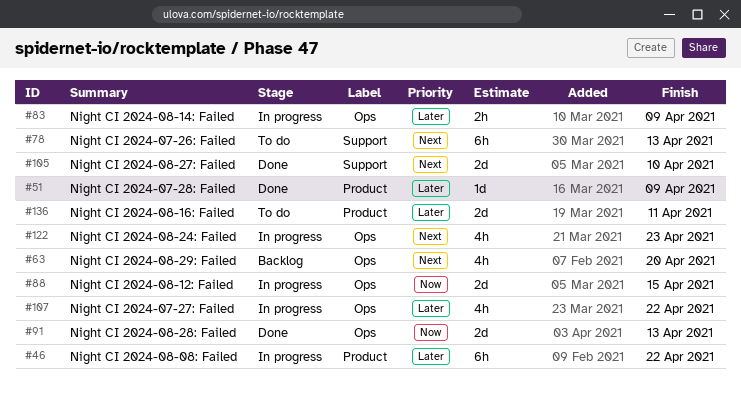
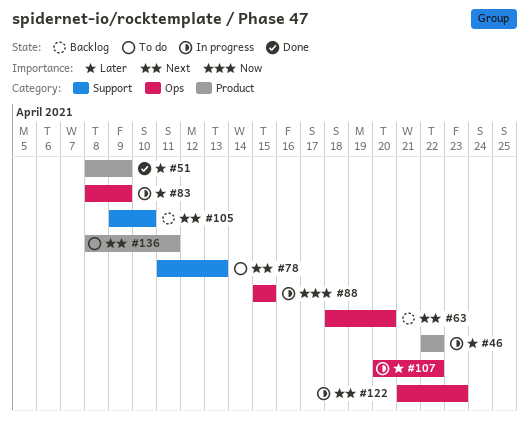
#91: present -> none
#105, status: Done -> Backlog
#136, priority: Later -> Next

